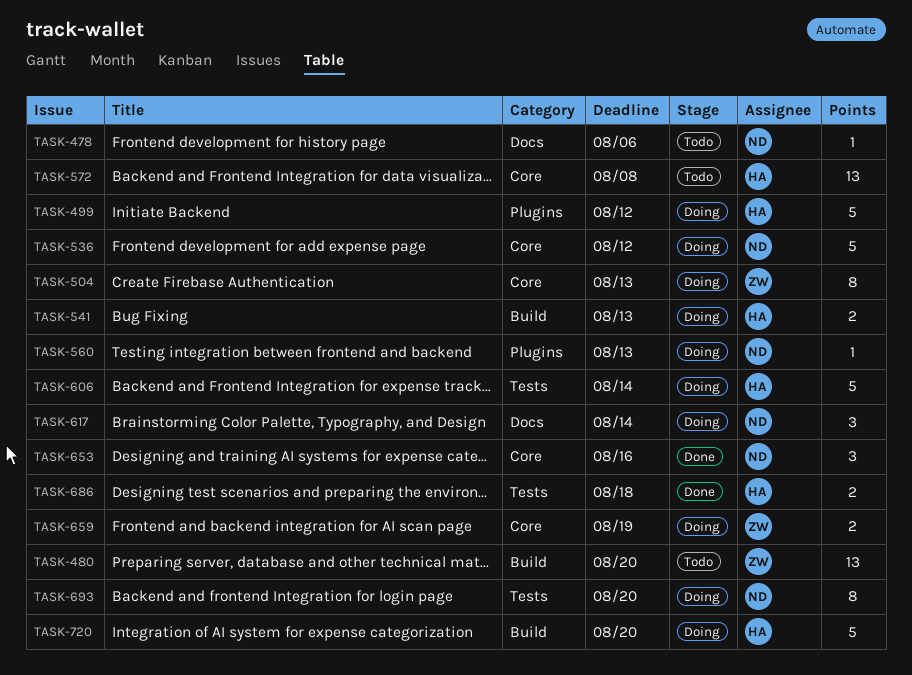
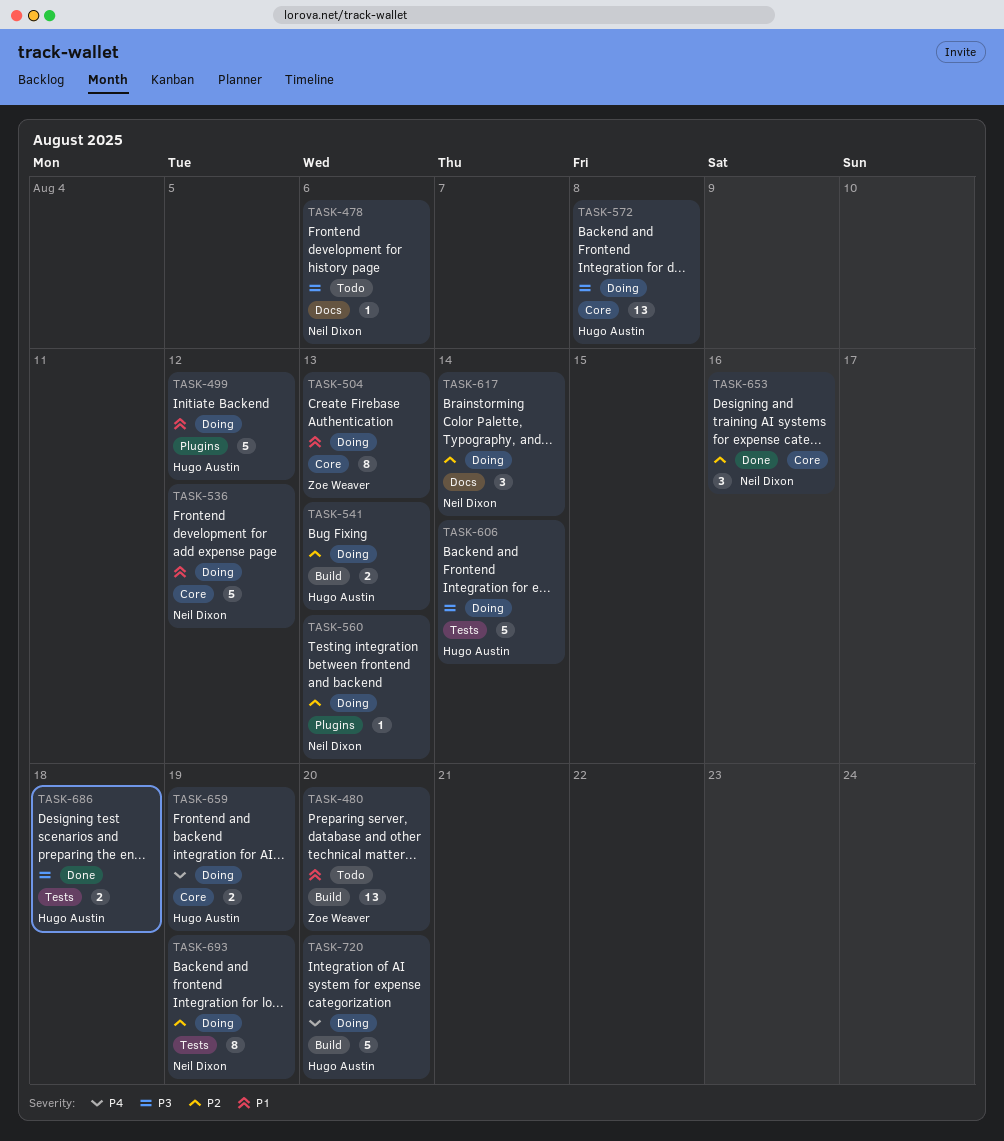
TASK-572, status: Todo -> Doing
TASK-659, owner: Zoe Weaver -> Hugo Austin
TASK-693, due: Aug 20 -> Aug 19

